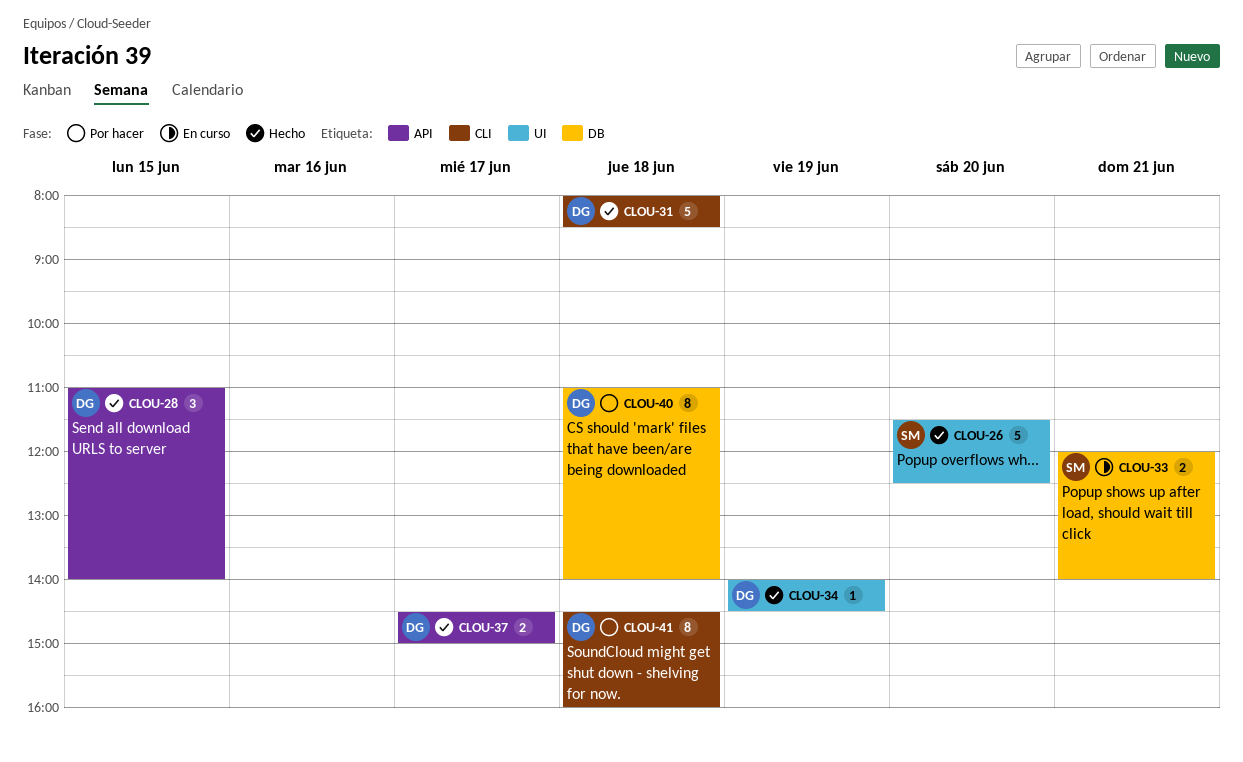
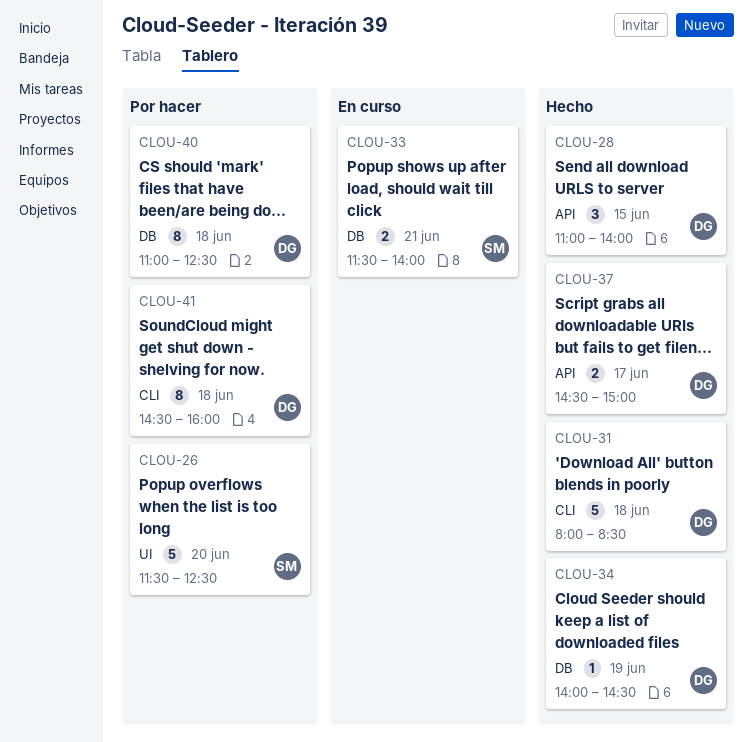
CLOU-26, status: Hecho -> Por hacer
CLOU-33, begins: 12:00 -> 11:30
CLOU-34, label: UI -> DB
CLOU-40, ends: 14:00 -> 12:30

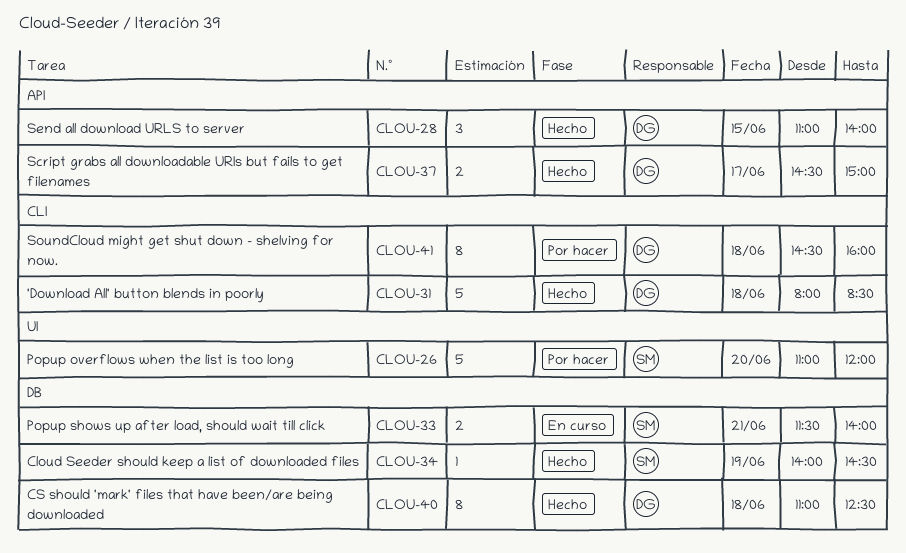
CLOU-26, begins: 11:30 -> 11:00
CLOU-26, ends: 12:30 -> 12:00
CLOU-34, owner: DG -> SM
CLOU-40, status: Por hacer -> Hecho

